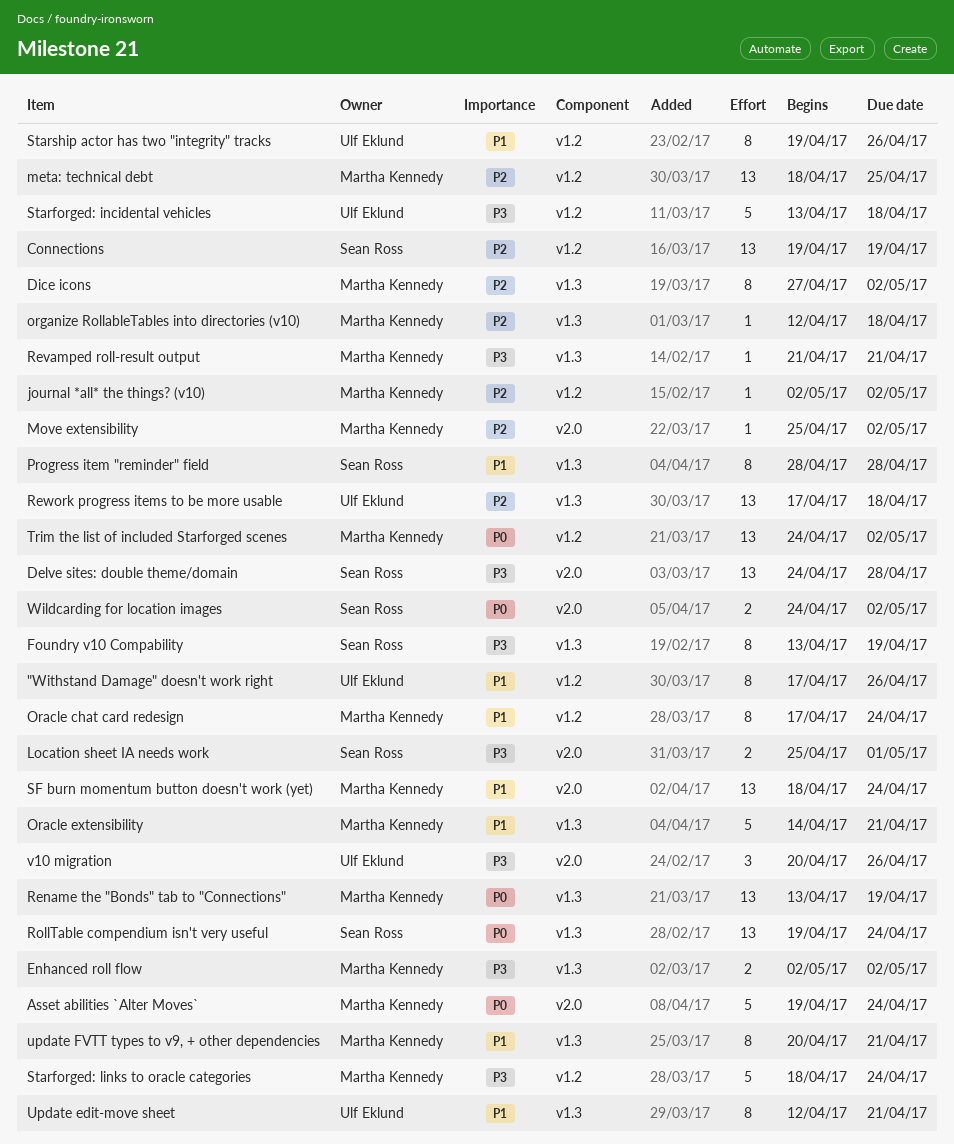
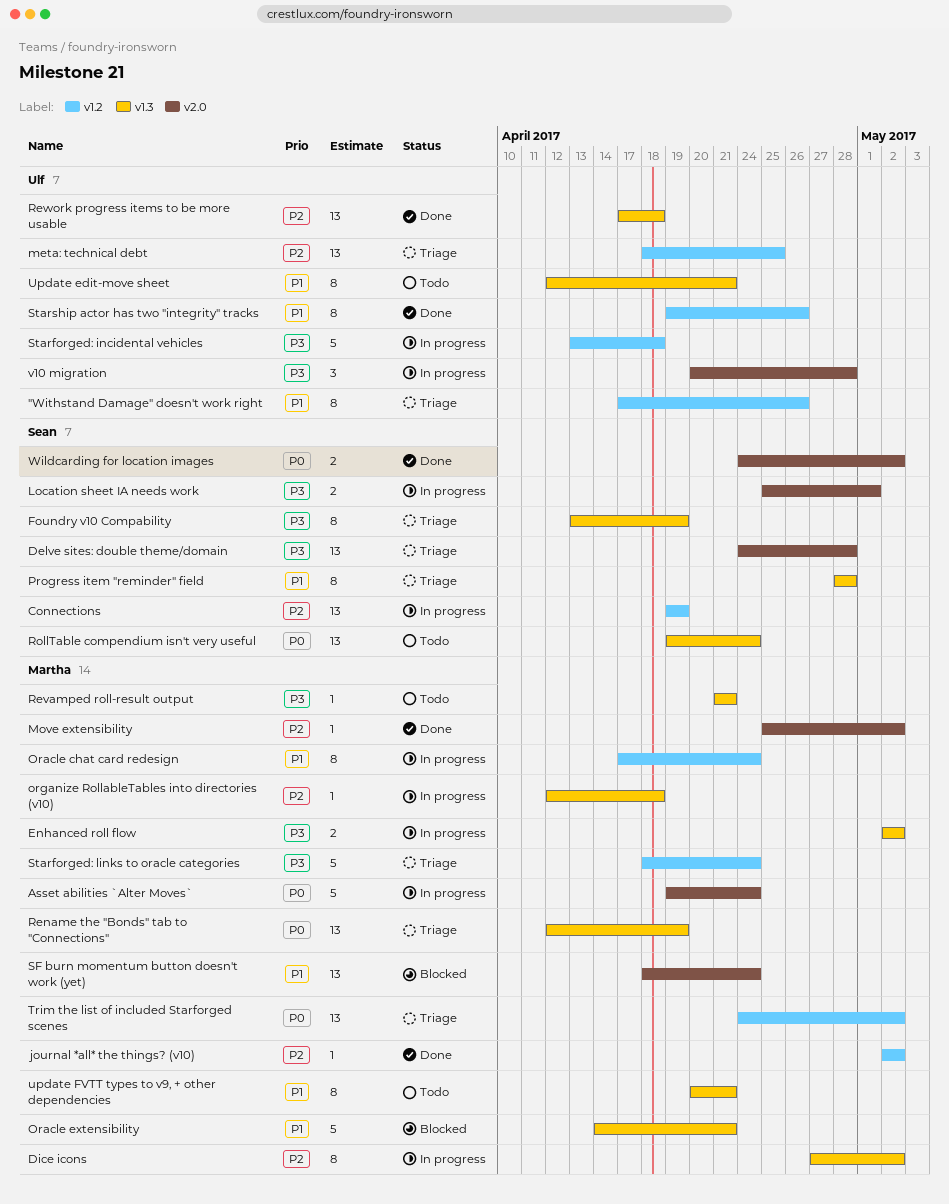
meta: technical debt, owner: Martha Kennedy -> Ulf Eklund
Rename the "Bonds" tab to "Connections", start: Apr 13 -> Apr 12
v10 migration, due: Apr 26 -> Apr 28

